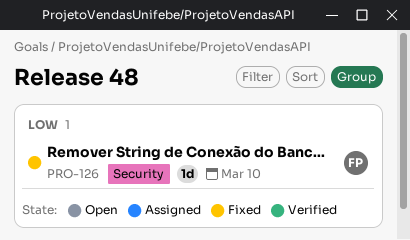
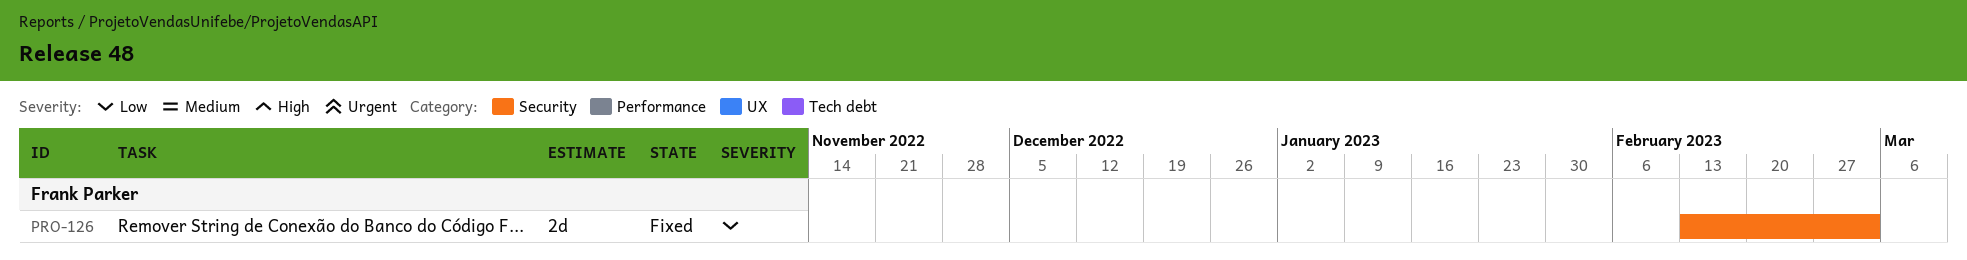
PRO-126, estimate: 1d -> 2d
PRO-126, due: Mar 10 -> Mar 3

